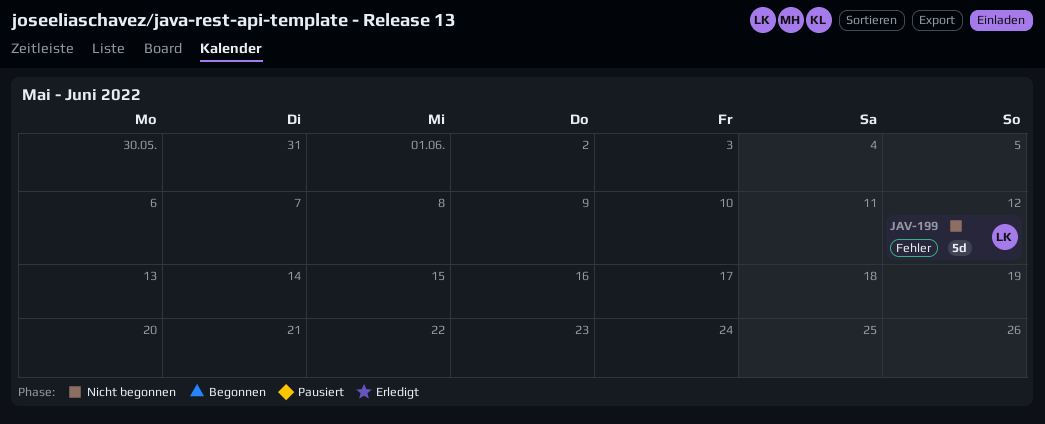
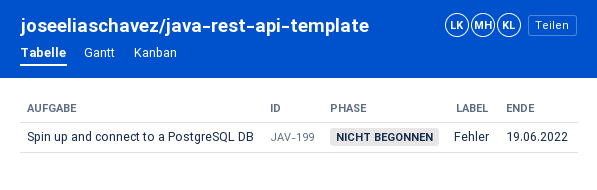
JAV-199, due: Jun 12 -> Jun 19

